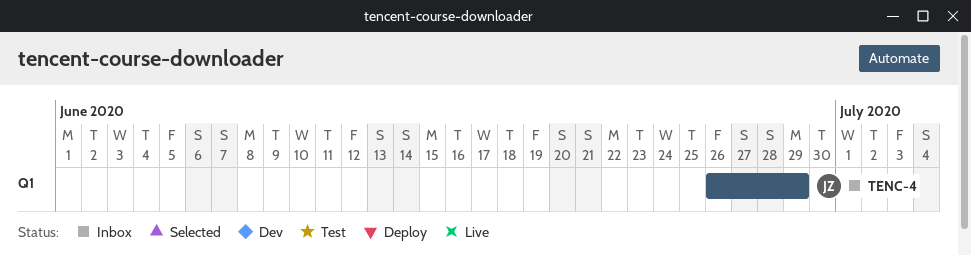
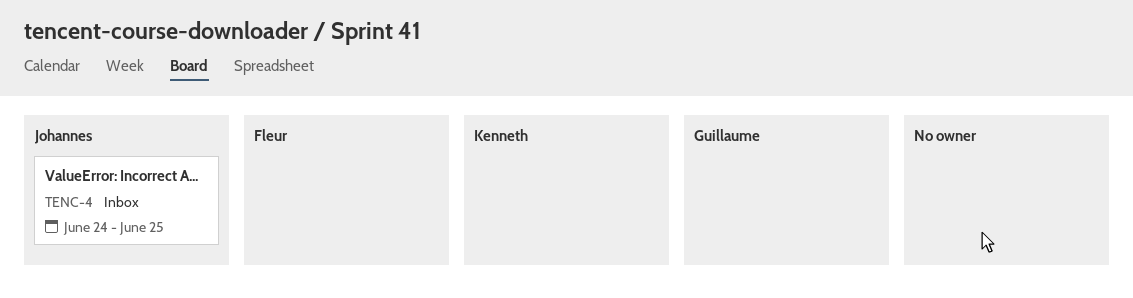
TENC-4, start: Jun 26 -> Jun 24
TENC-4, due: Jun 29 -> Jun 25

